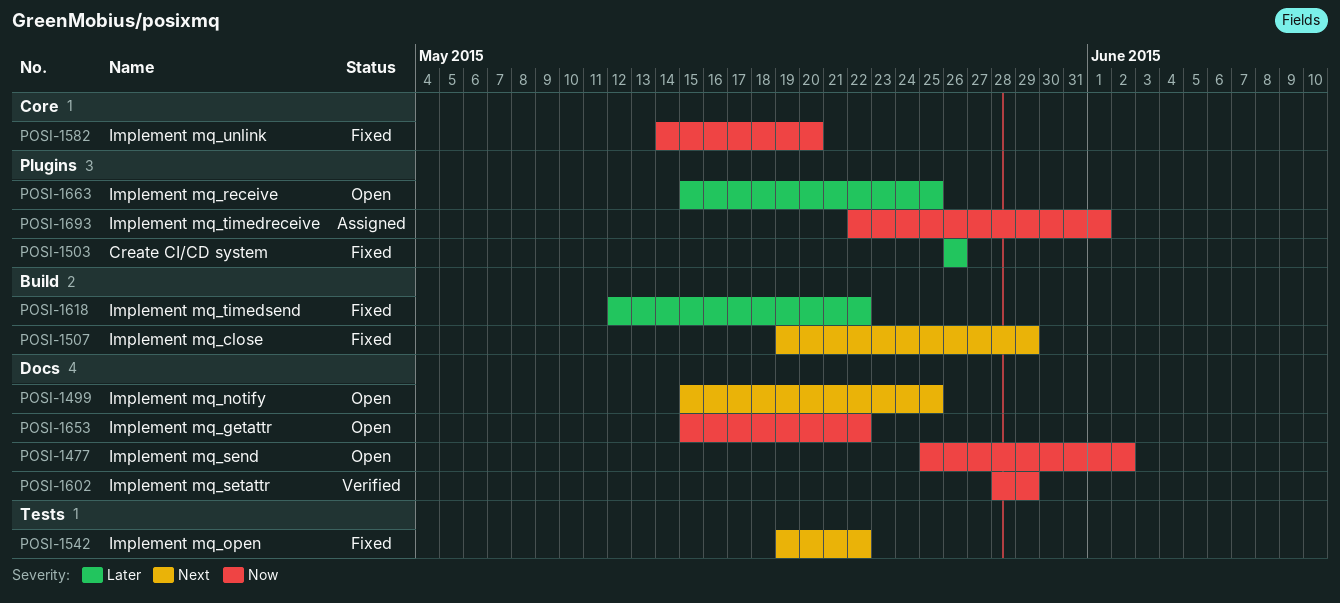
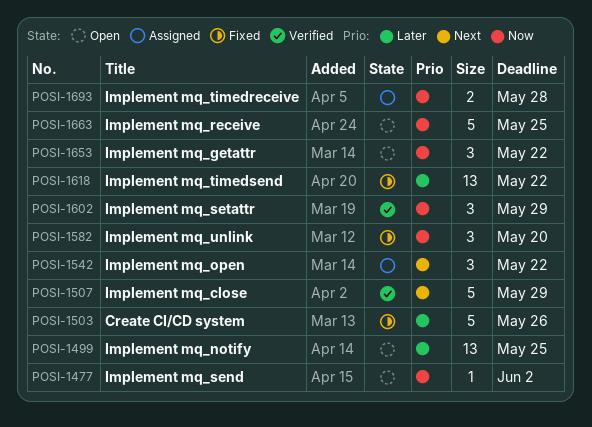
POSI-1499, priority: Next -> Later
POSI-1507, status: Fixed -> Verified
POSI-1542, status: Fixed -> Assigned
POSI-1663, priority: Later -> Now
POSI-1693, due: Jun 1 -> May 28

